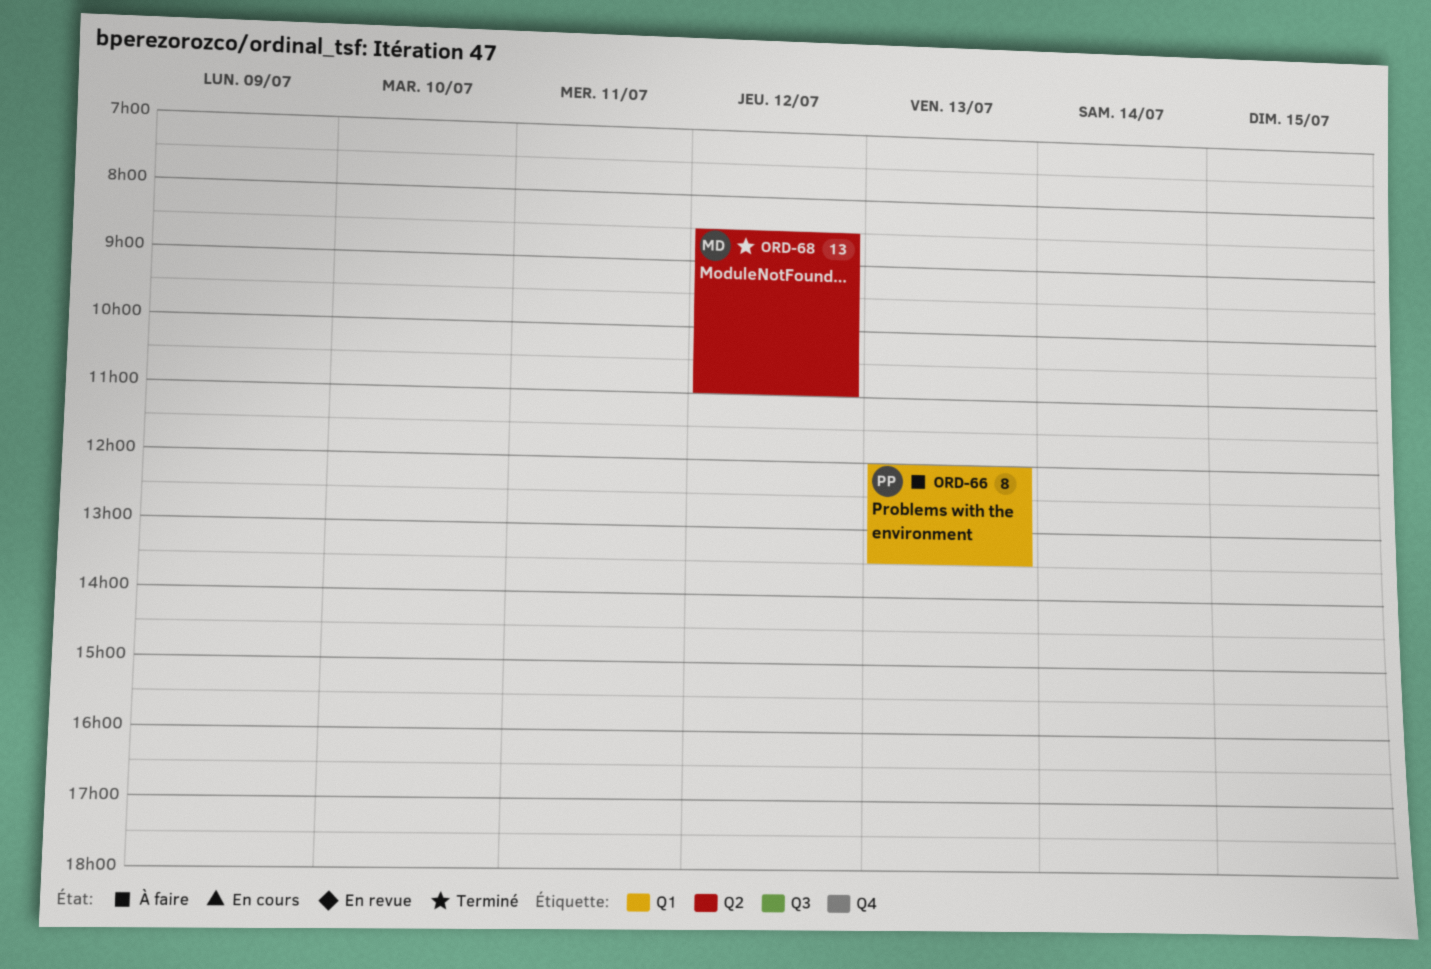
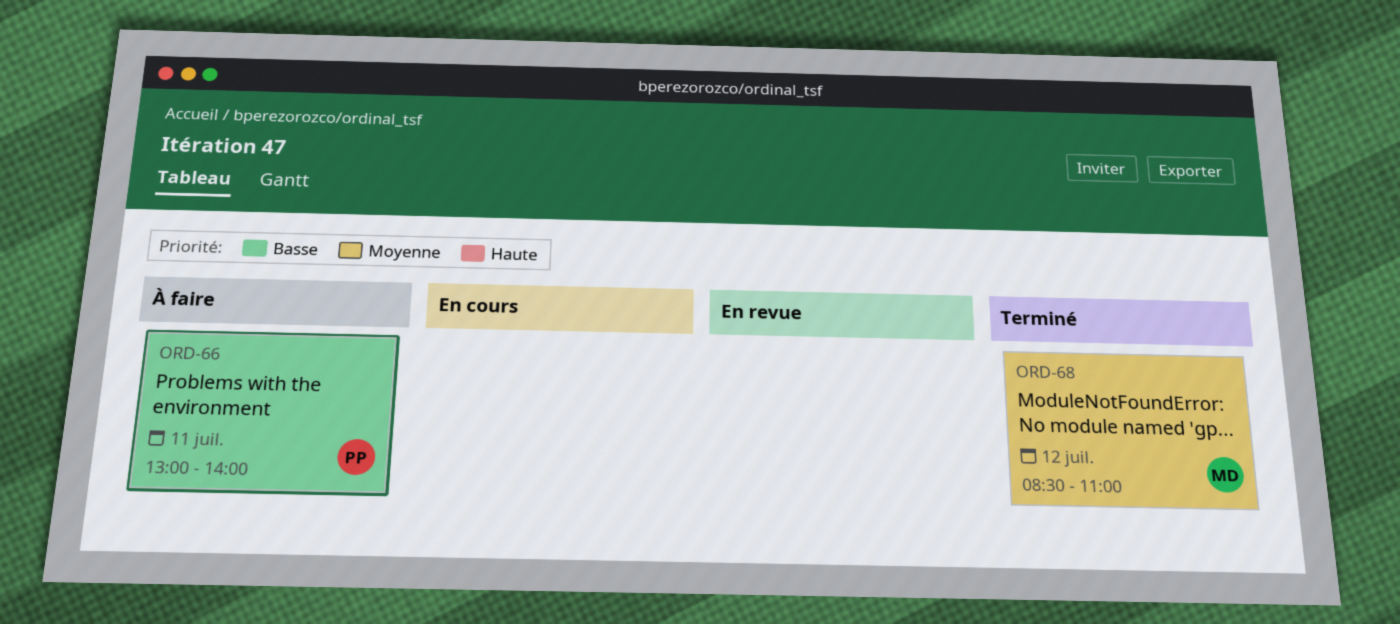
ORD-66, day: Jul 13 -> Jul 11
ORD-66, begins: 12:00 -> 13:00
ORD-66, ends: 13:30 -> 14:00

